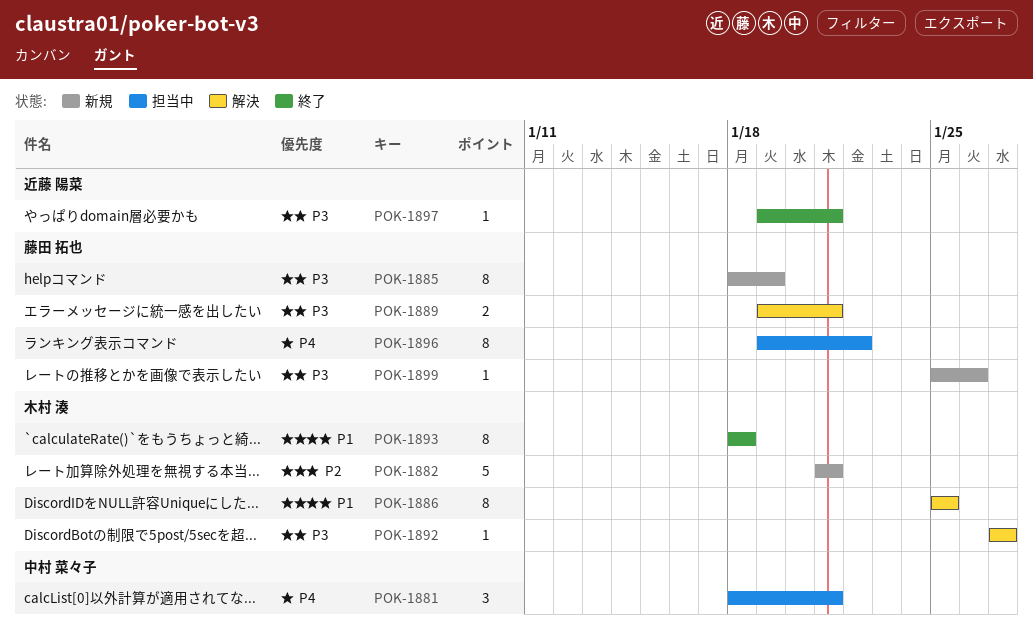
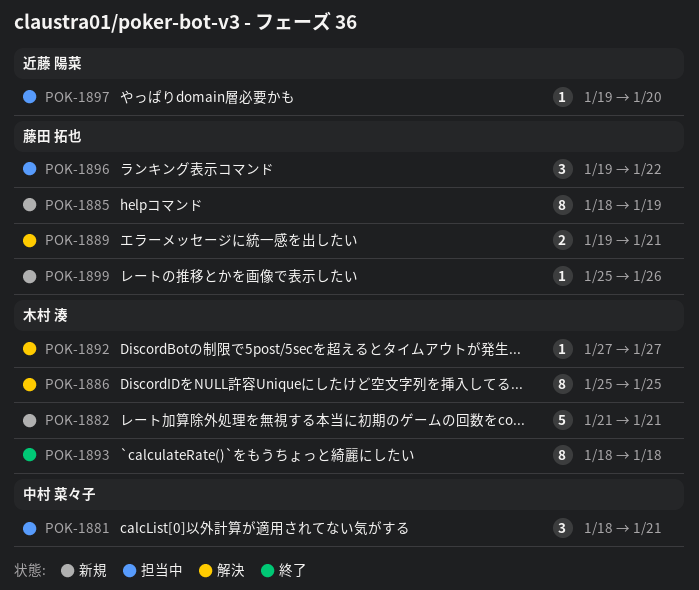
POK-1896, estimate: 8 -> 3
POK-1897, status: 終了 -> 担当中
POK-1897, due: Jan 21 -> Jan 20

